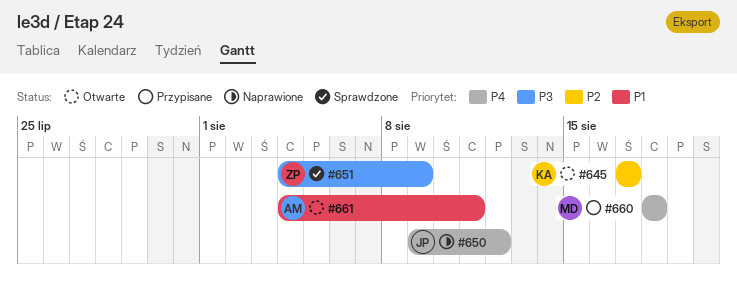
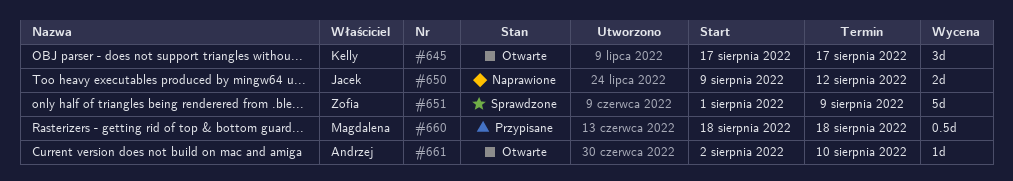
#651, start: Aug 4 -> Aug 1
#661, start: Aug 4 -> Aug 2
#661, due: Aug 11 -> Aug 10

